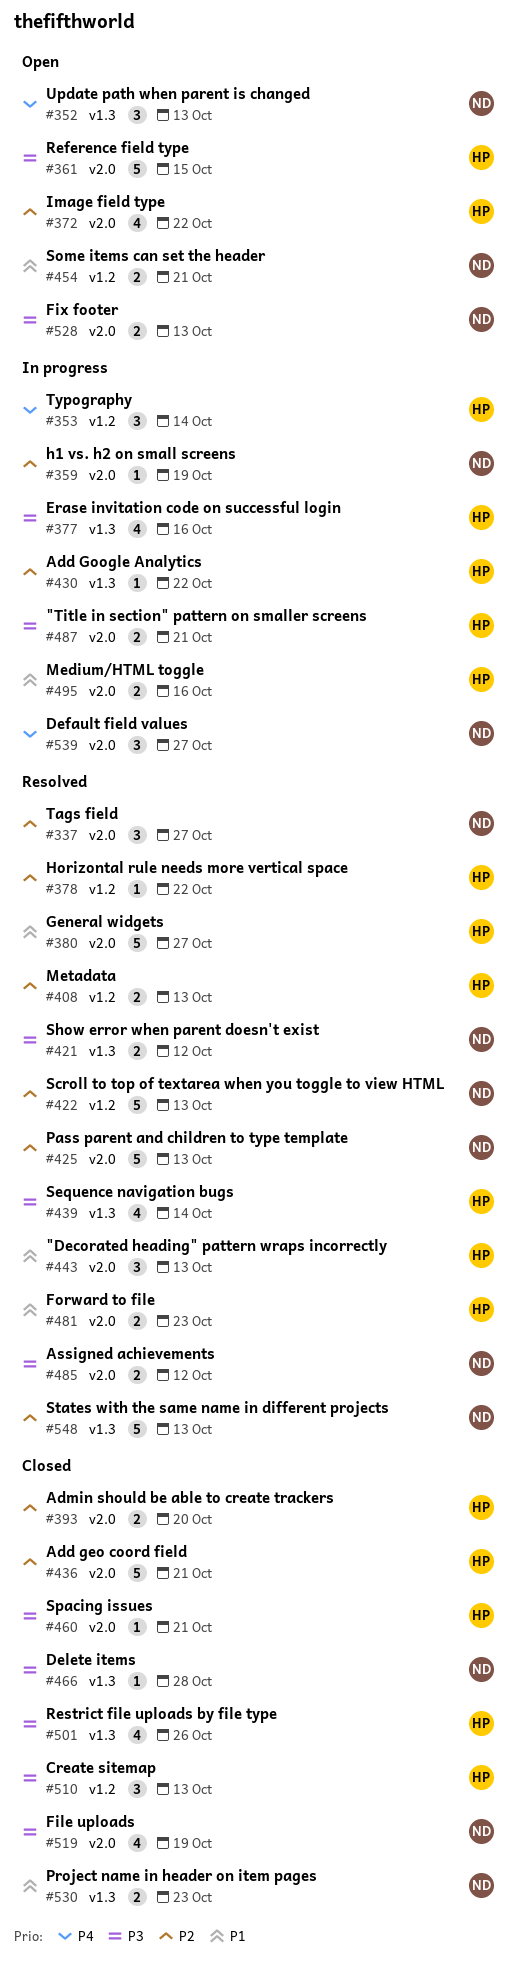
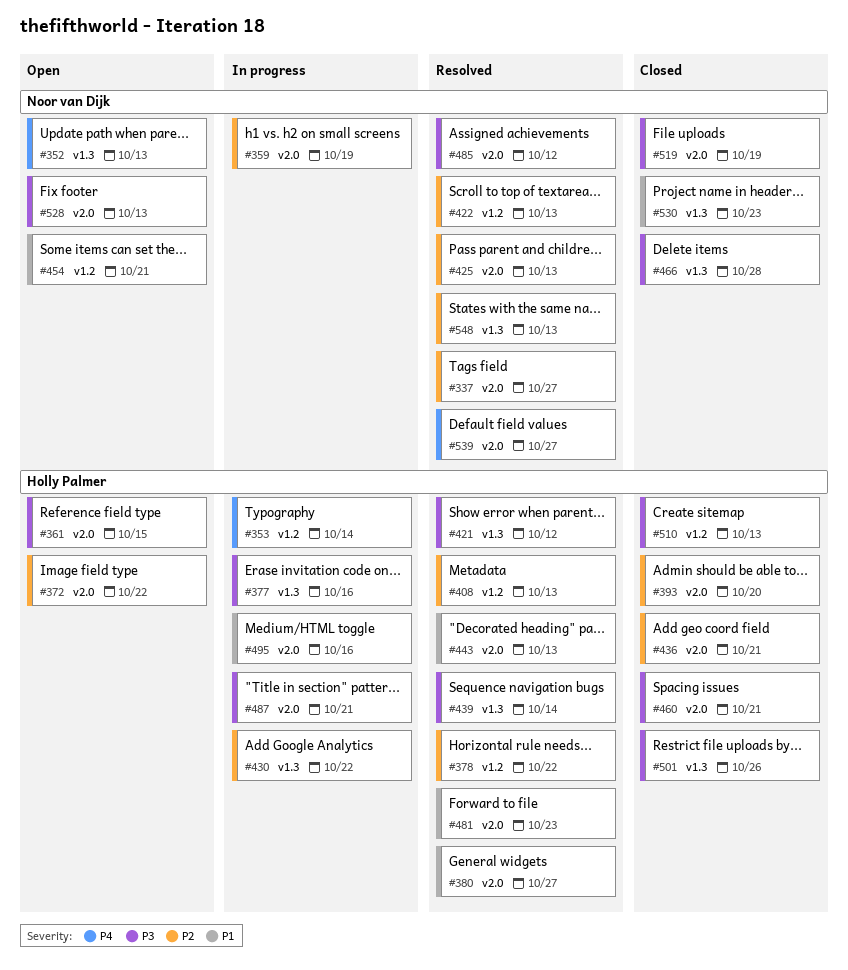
#421, owner: Noor van Dijk -> Holly Palmer
#539, status: In progress -> Resolved

